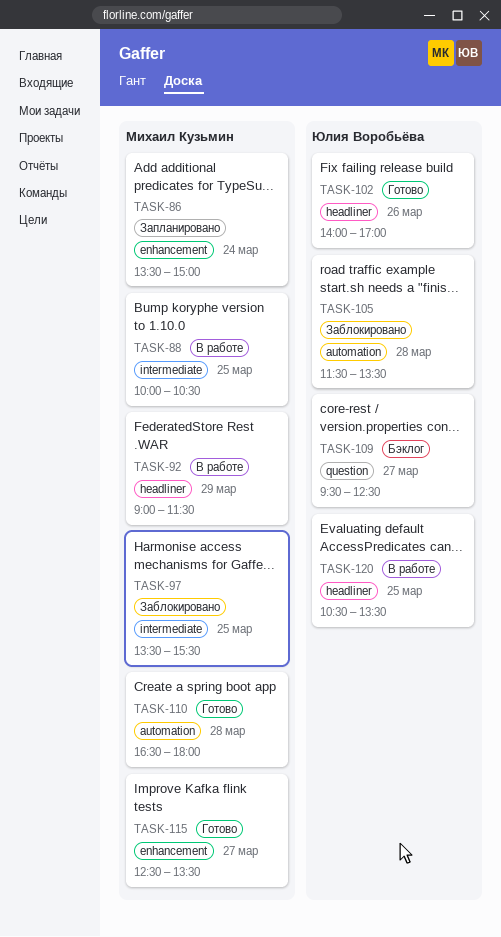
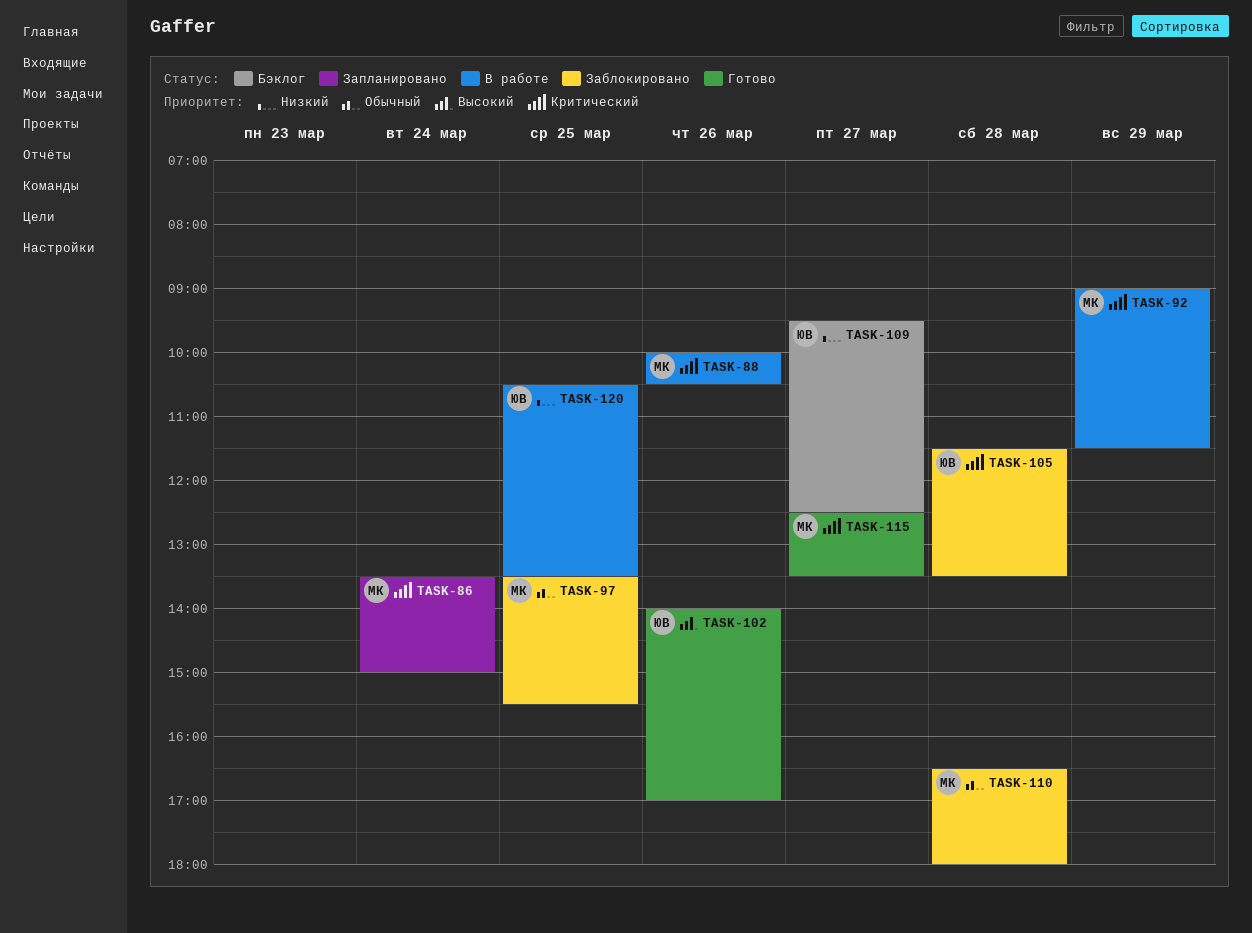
TASK-88, day: Mar 25 -> Mar 26
TASK-110, status: Готово -> Заблокировано

